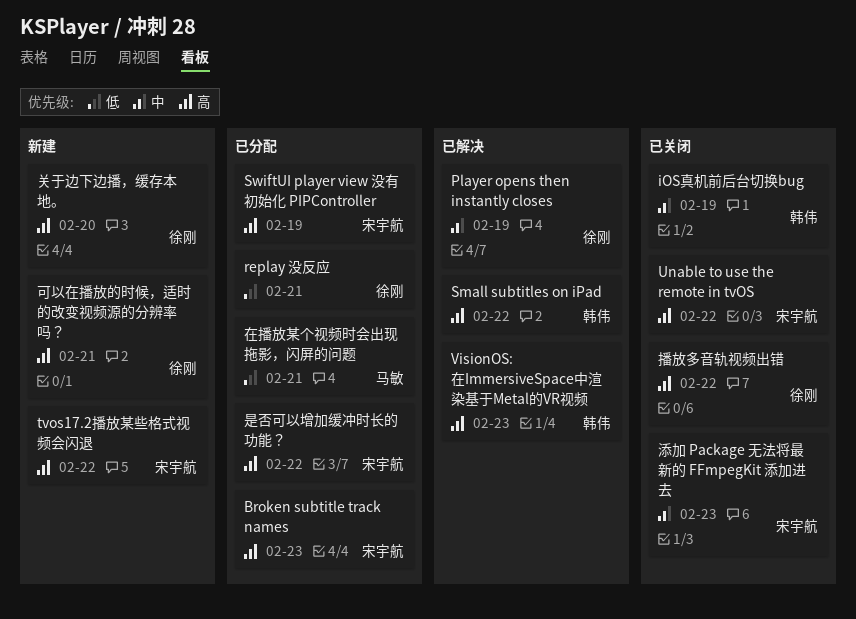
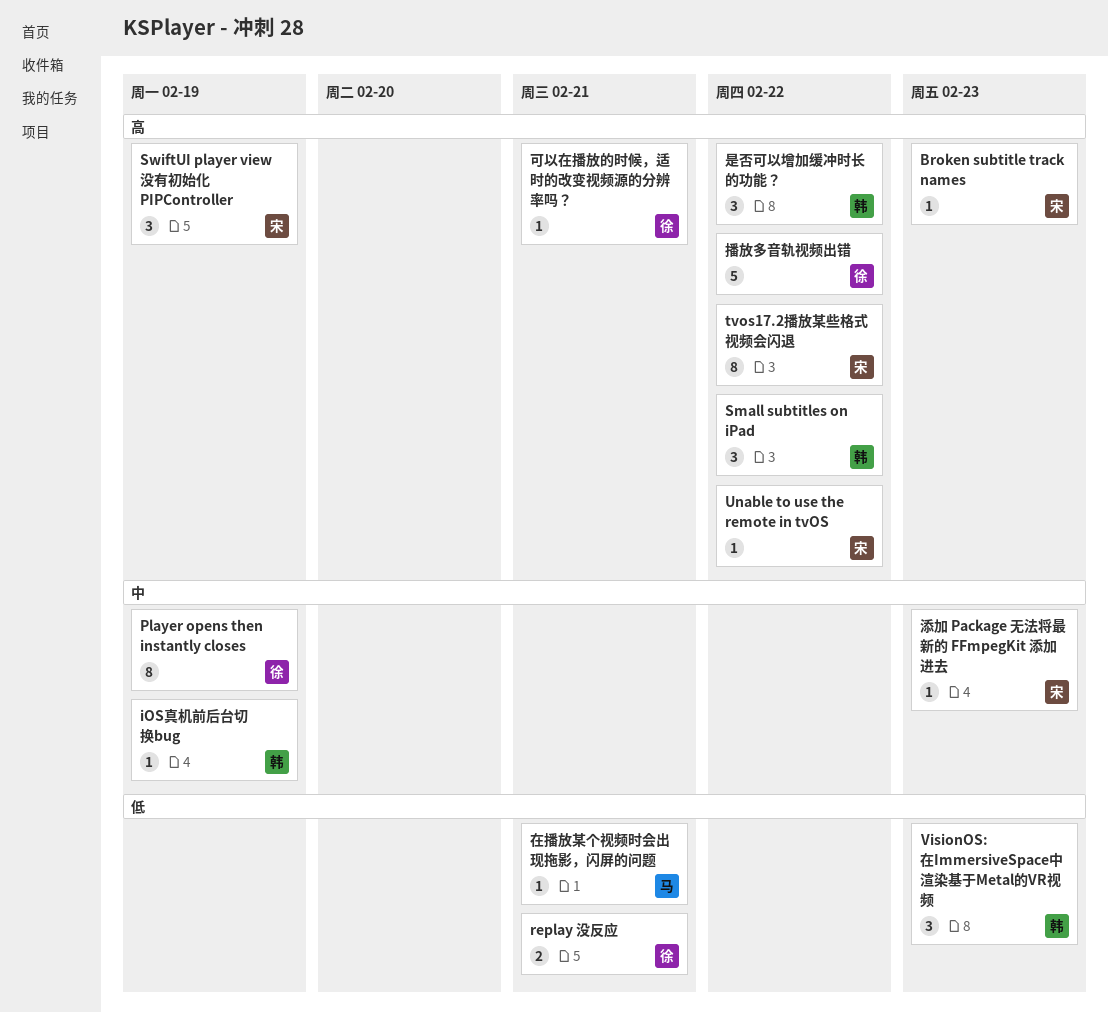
VisionOS: 在ImmersiveSpace中渲染基于Metal的VR视频, priority: 高 -> 低
关于边下边播，缓存本地。: present -> none
是否可以增加缓冲时长的功能？, owner: 宋宇航 -> 韩伟

